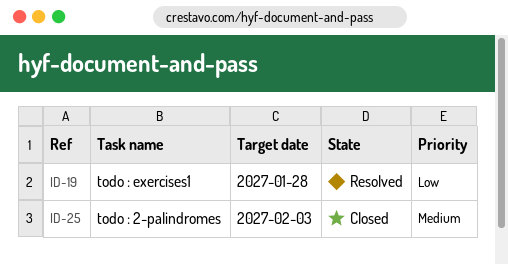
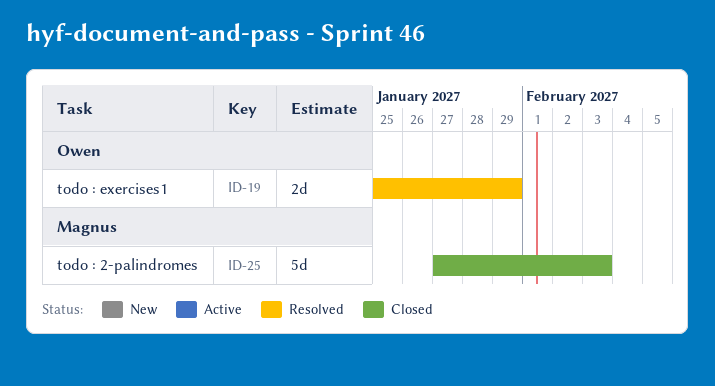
ID-19, due: Jan 28 -> Jan 29

